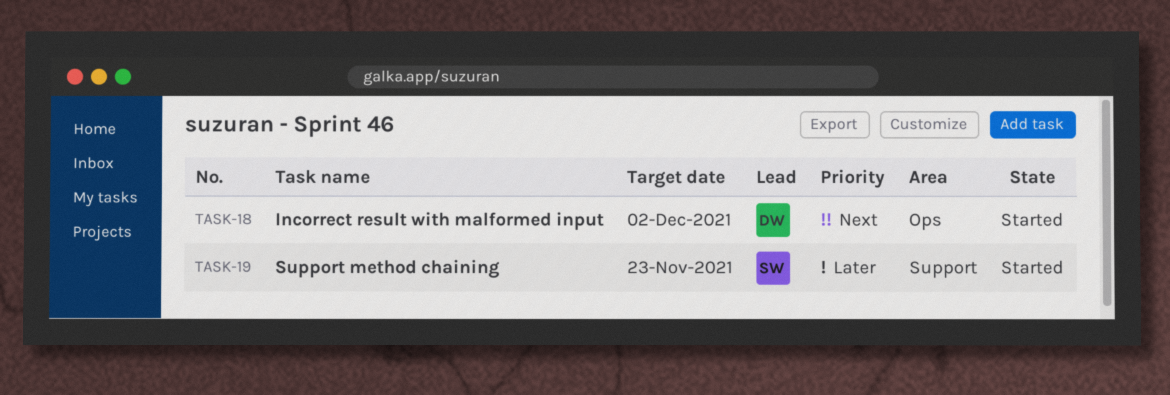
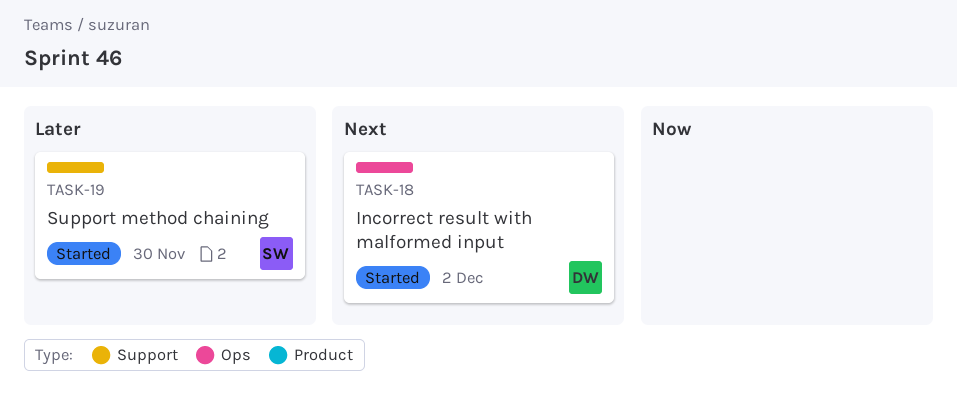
TASK-19, due: Nov 23 -> Nov 30

